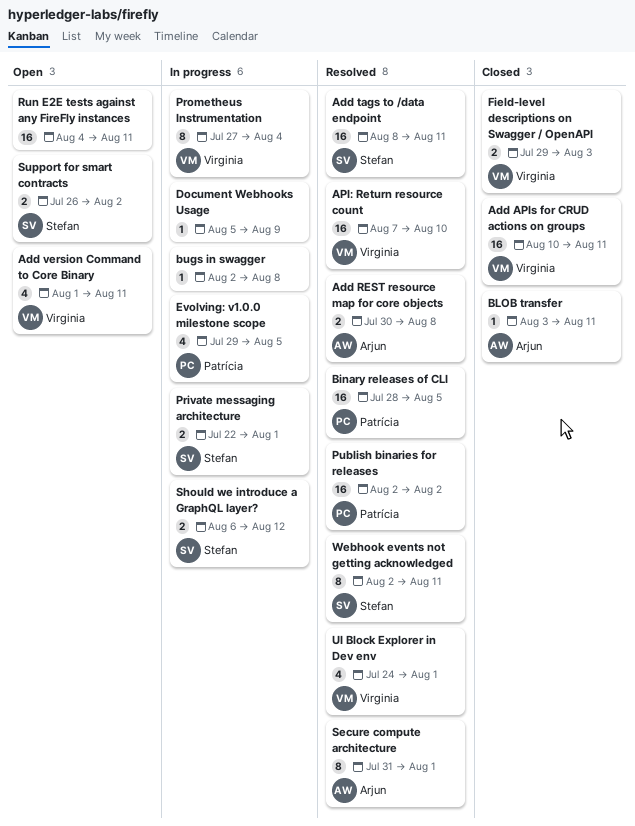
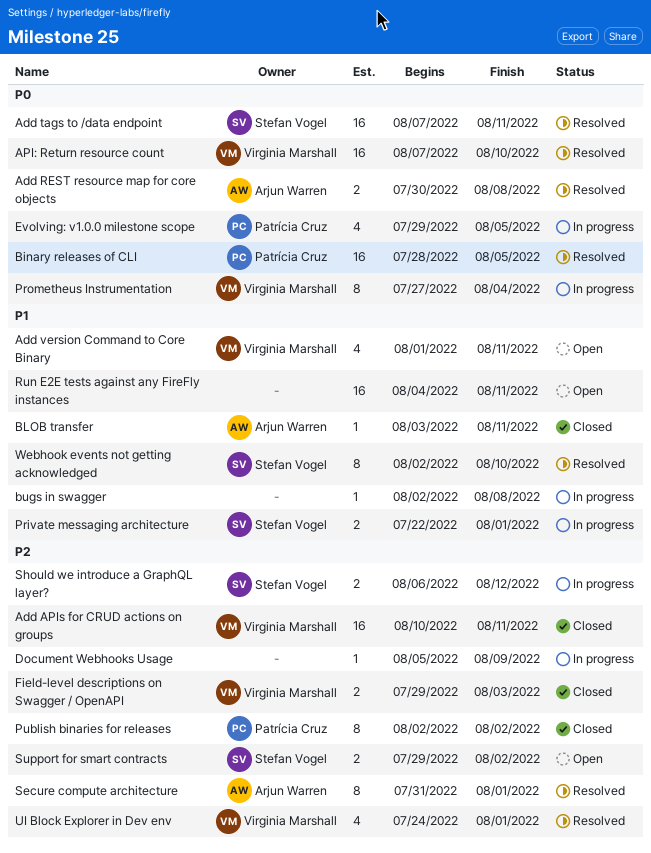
Add tags to /data endpoint, start: Aug 8 -> Aug 7
Publish binaries for releases, status: Resolved -> Closed
Publish binaries for releases, estimate: 16 -> 8
Support for smart contracts, start: Jul 26 -> Jul 29
Webhook events not getting acknowledged, due: Aug 11 -> Aug 10

